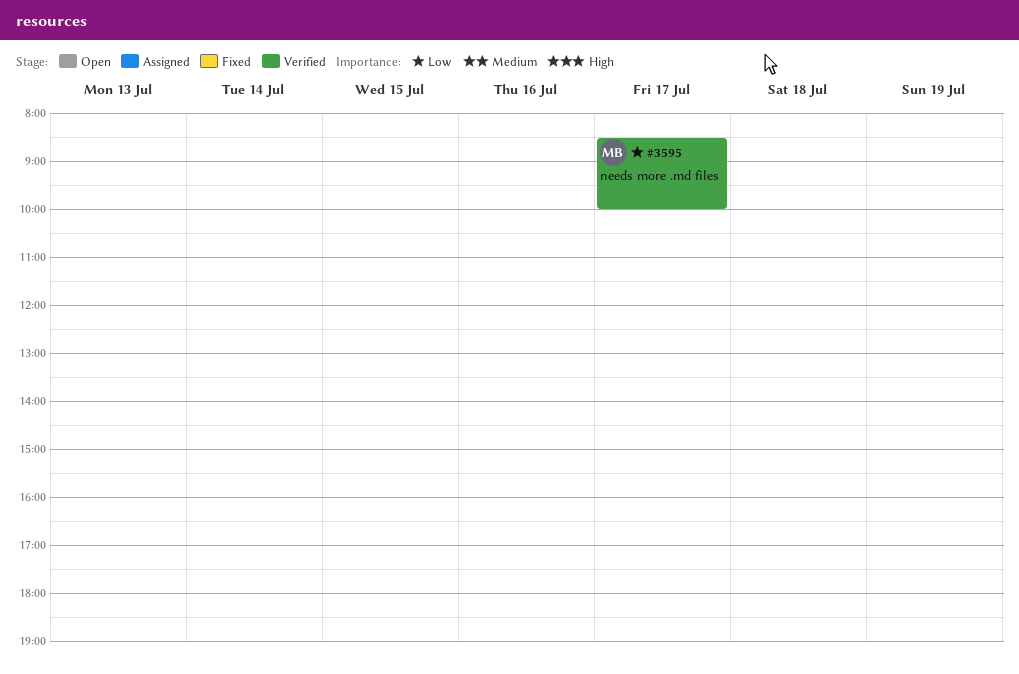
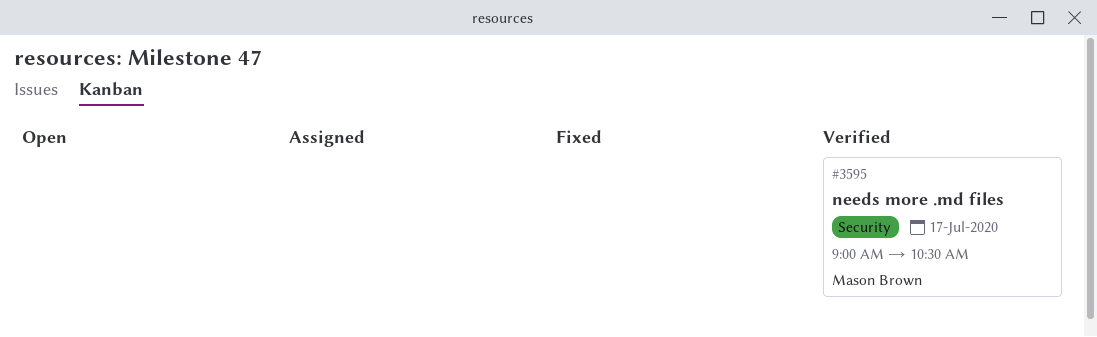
#3595, begins: 08:30 -> 09:00
#3595, ends: 10:00 -> 10:30

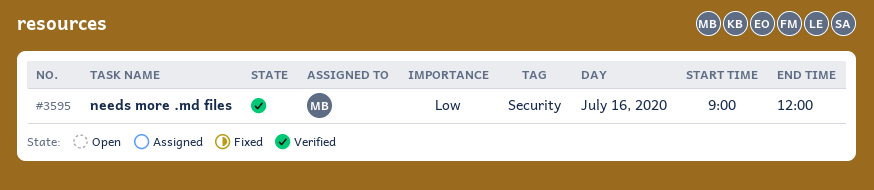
#3595, day: Jul 17 -> Jul 16
#3595, ends: 10:30 -> 12:00

